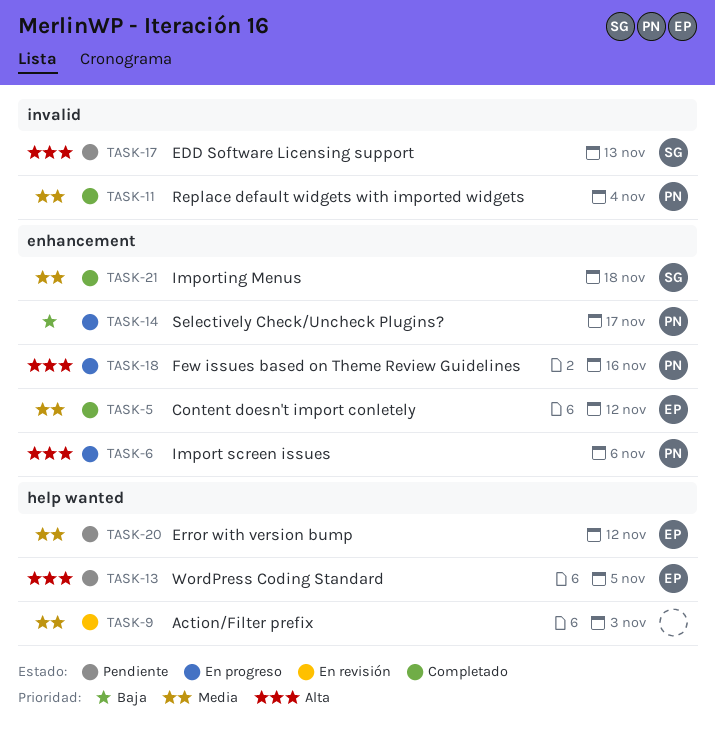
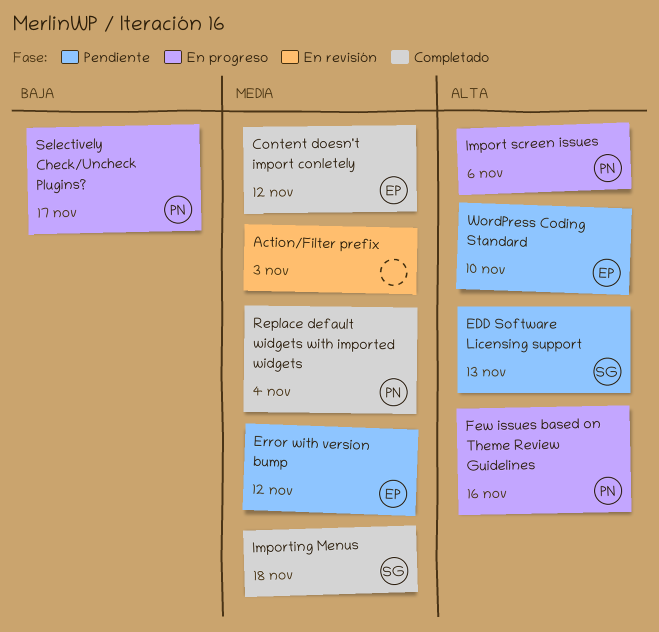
WordPress Coding Standard, due: Nov 5 -> Nov 10

